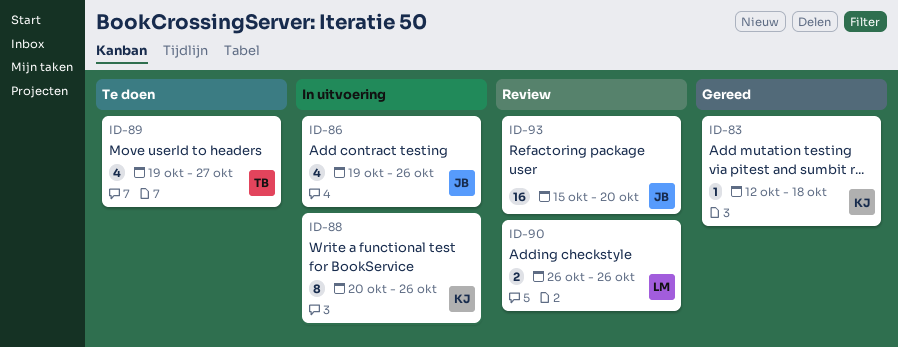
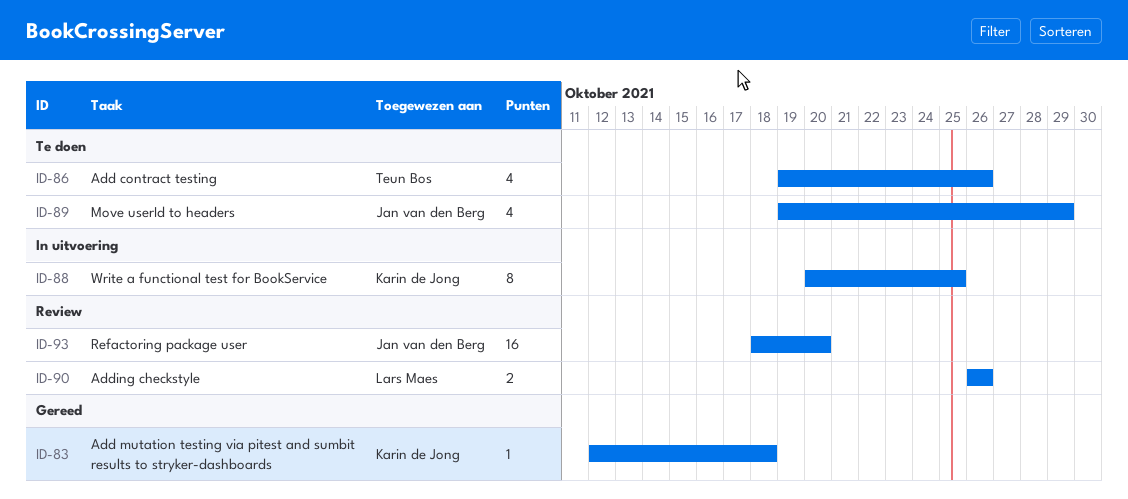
ID-86, status: In uitvoering -> Te doen
ID-86, owner: Jan van den Berg -> Teun Bos
ID-88, due: Oct 26 -> Oct 25
ID-89, owner: Teun Bos -> Jan van den Berg
ID-89, due: Oct 27 -> Oct 29
ID-93, start: Oct 15 -> Oct 18

